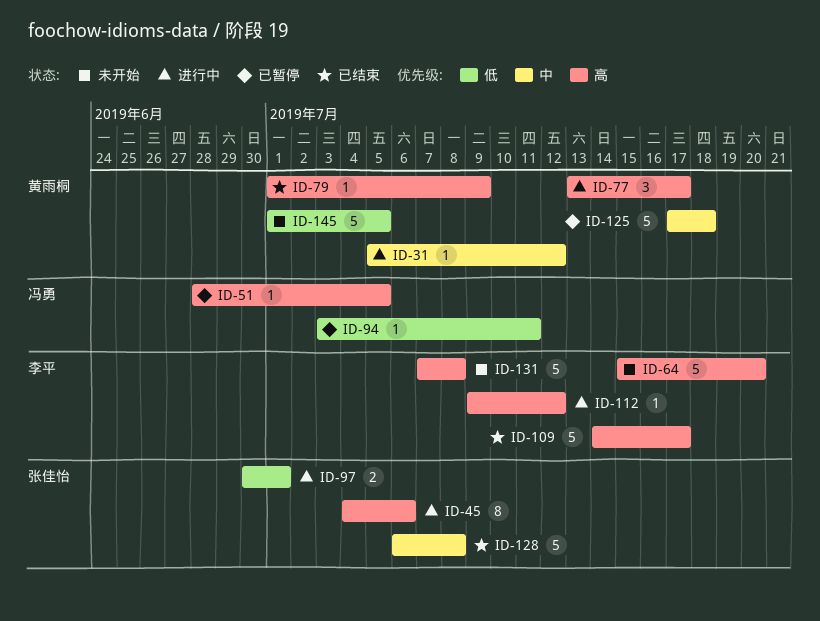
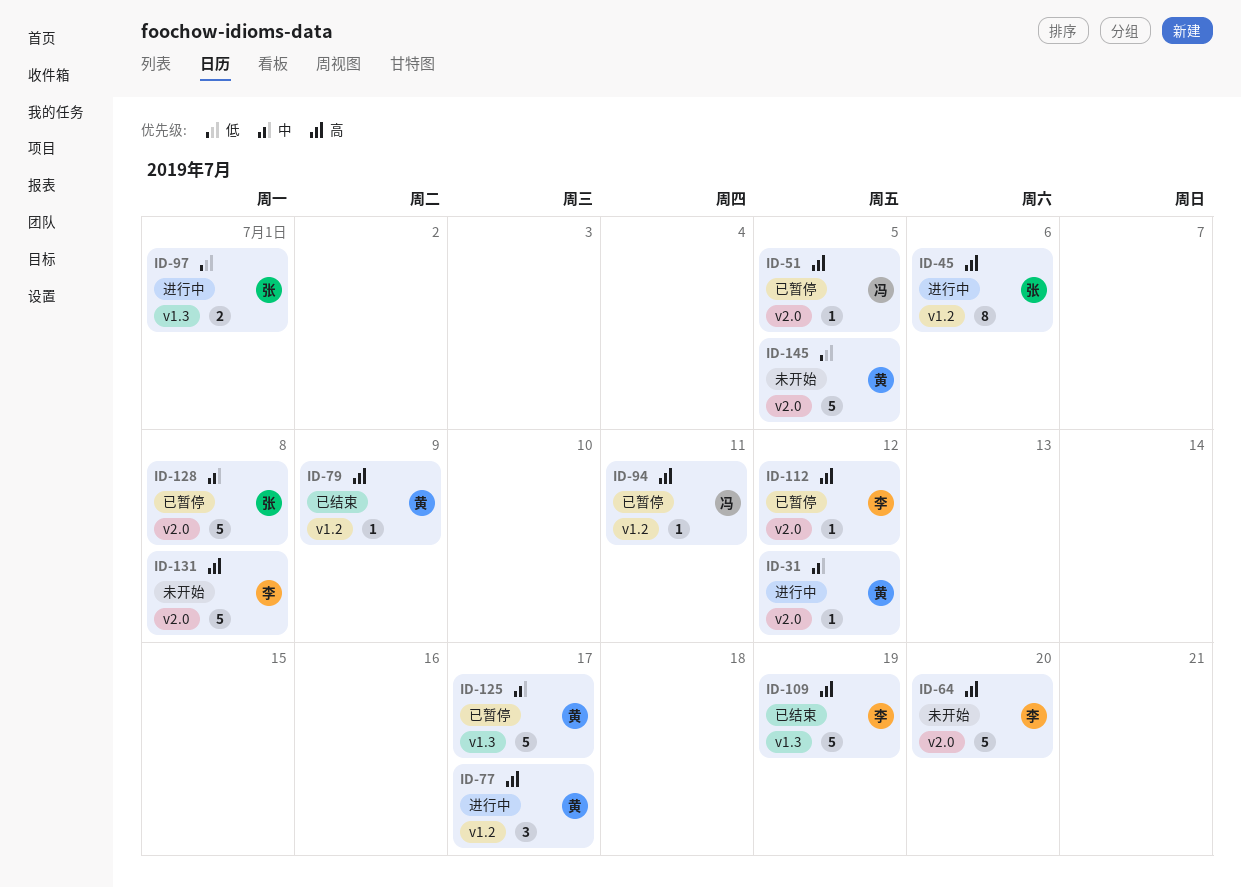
ID-94, priority: 低 -> 高
ID-109, due: Jul 17 -> Jul 19
ID-112, status: 进行中 -> 已暂停
ID-125, due: Jul 18 -> Jul 17
ID-128, status: 已结束 -> 已暂停

